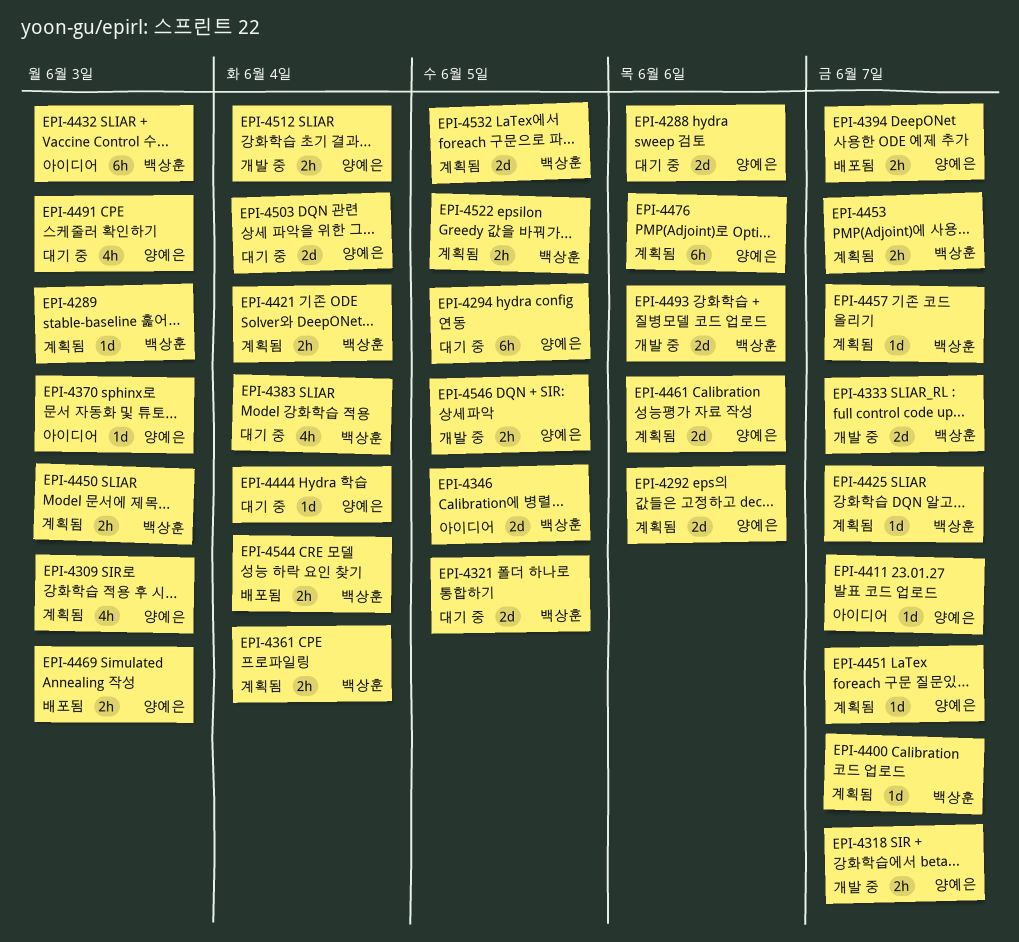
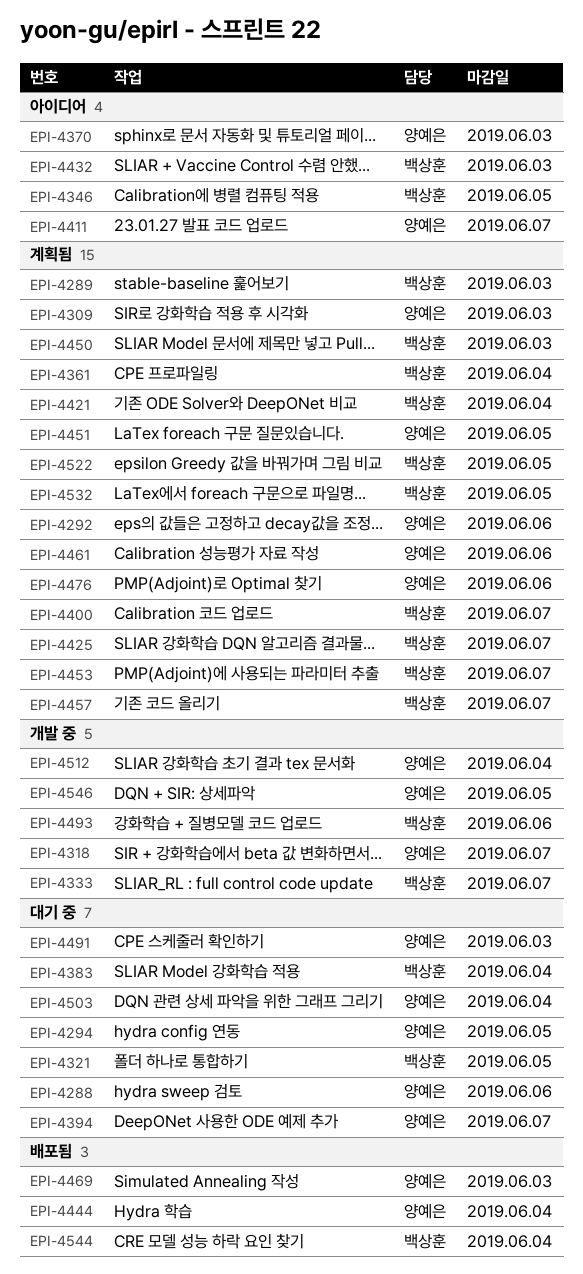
EPI-4394, status: 배포됨 -> 대기 중
EPI-4444, status: 대기 중 -> 배포됨
EPI-4451, due: Jun 7 -> Jun 5

